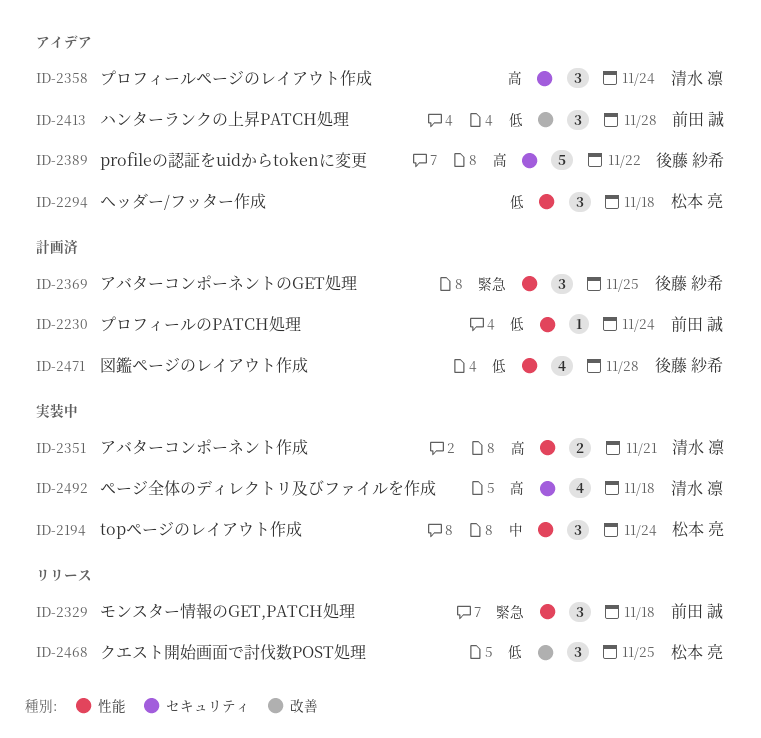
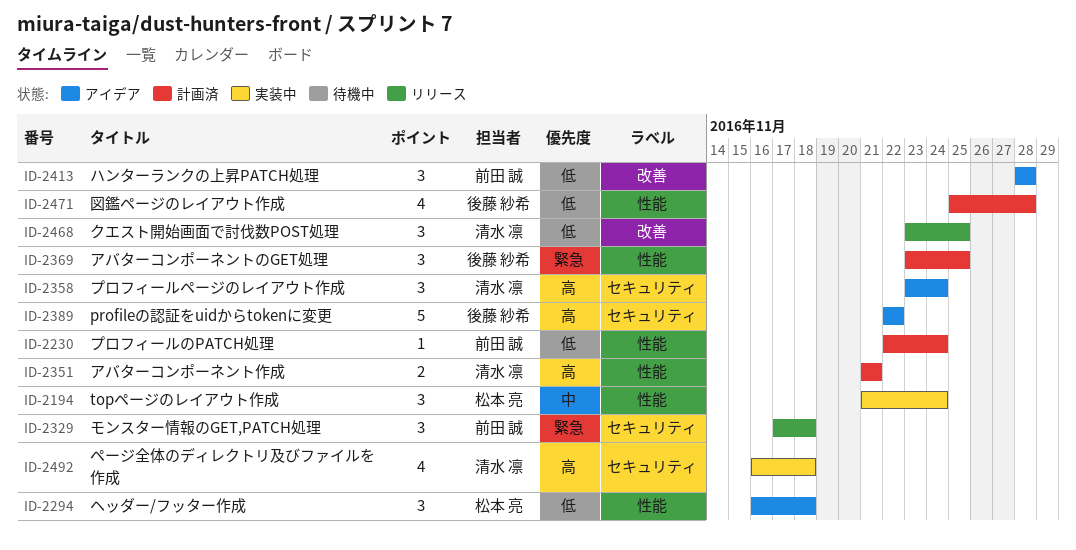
ID-2329, label: 性能 -> セキュリティ
ID-2351, status: 実装中 -> 計画済
ID-2468, owner: 松本 亮 -> 清水 凛

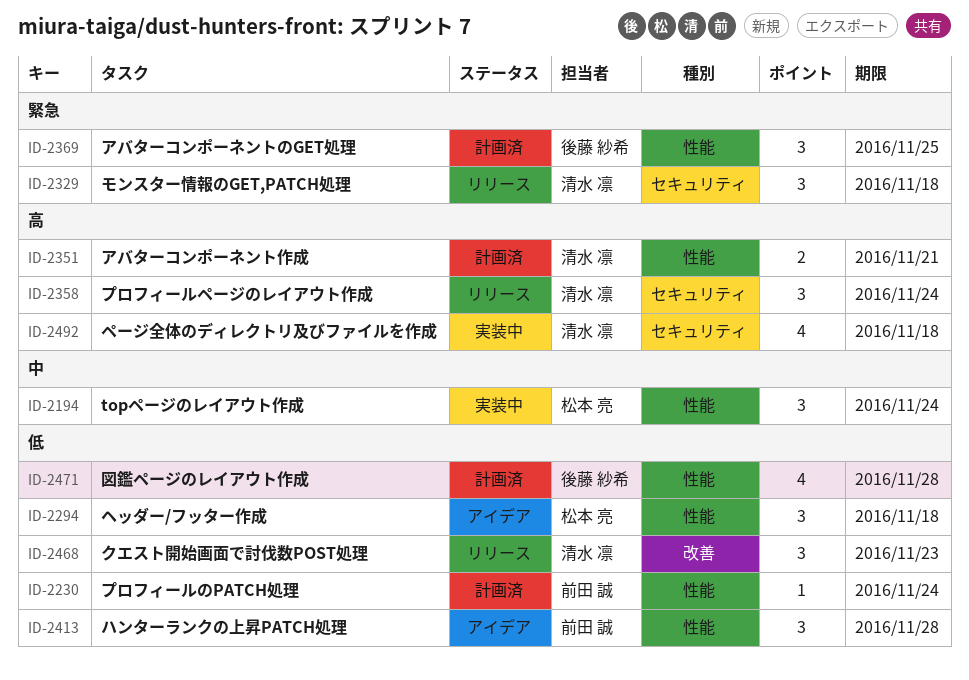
ID-2329, owner: 前田 誠 -> 清水 凛
ID-2358, status: アイデア -> リリース
ID-2389: present -> none
ID-2413, label: 改善 -> 性能
ID-2468, due: Nov 25 -> Nov 23

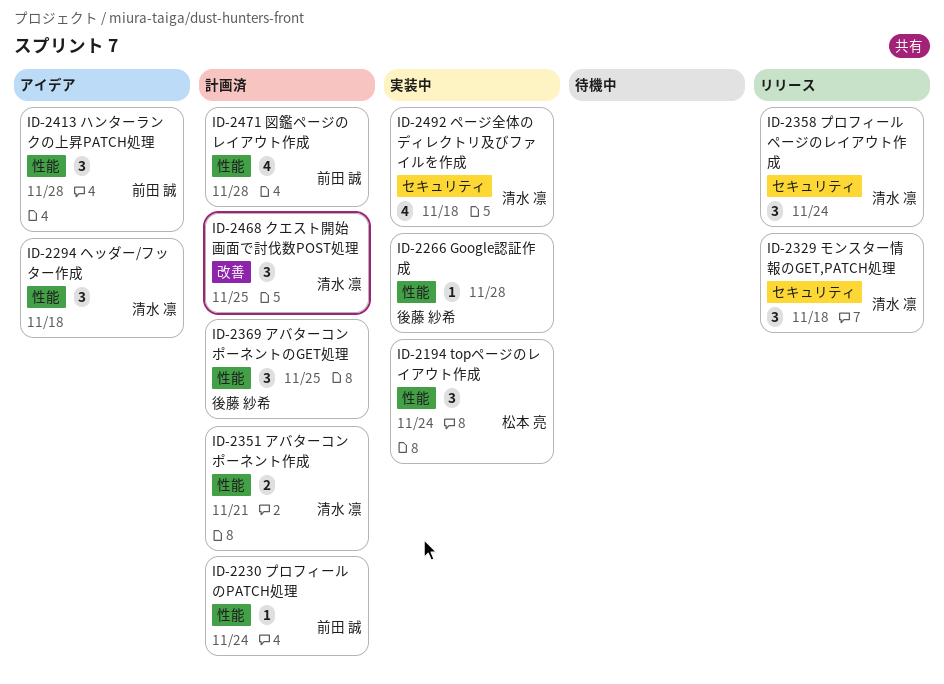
ID-2266: none -> present
ID-2294, owner: 松本 亮 -> 清水 凛
ID-2468, status: リリース -> 計画済
ID-2468, due: Nov 23 -> Nov 25
ID-2471, owner: 後藤 紗希 -> 前田 誠

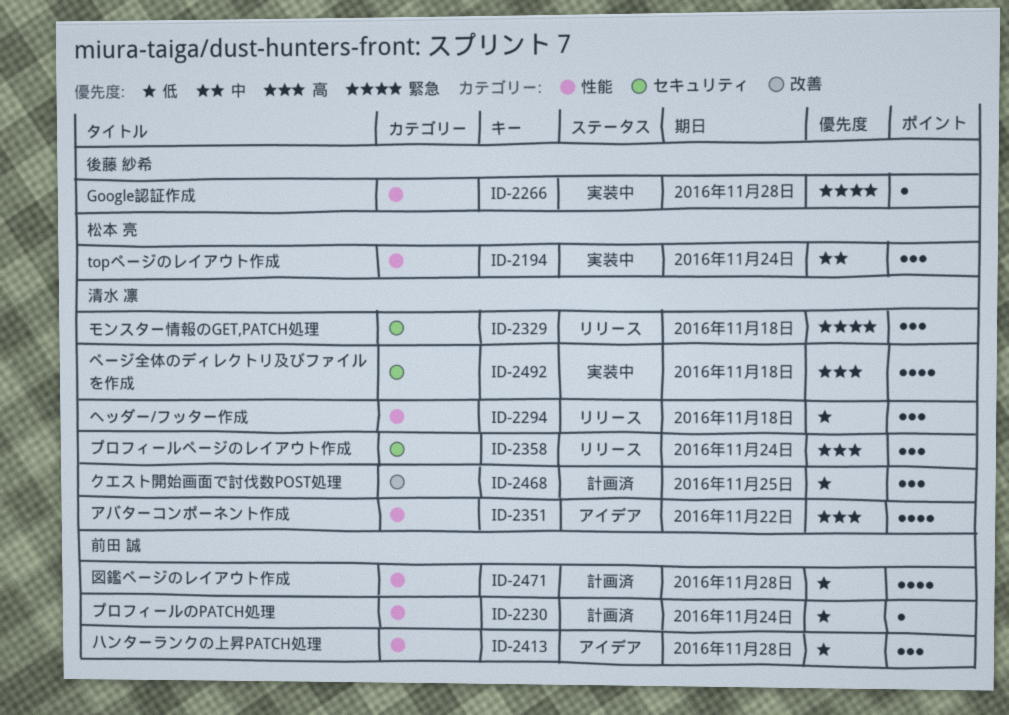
ID-2294, status: アイデア -> リリース
ID-2351, status: 計画済 -> アイデア
ID-2351, estimate: 2 -> 4
ID-2351, due: Nov 21 -> Nov 22
ID-2369: present -> none

